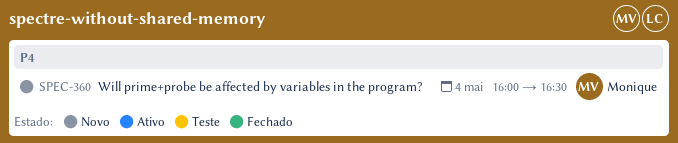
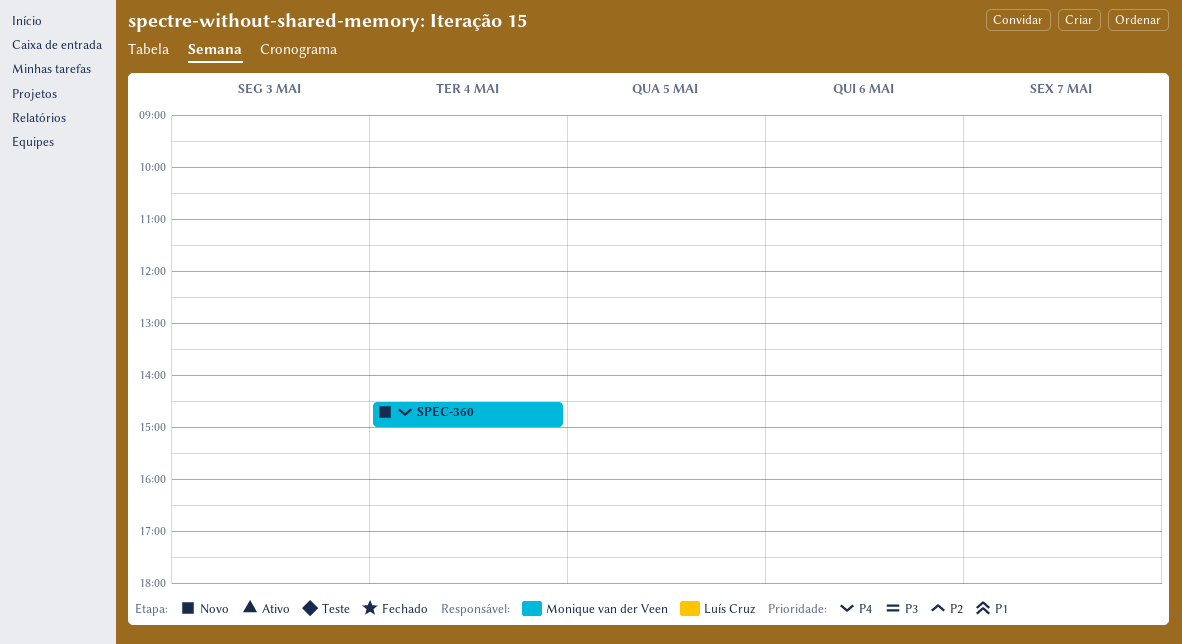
SPEC-360, begins: 16:00 -> 14:30
SPEC-360, ends: 16:30 -> 15:00

